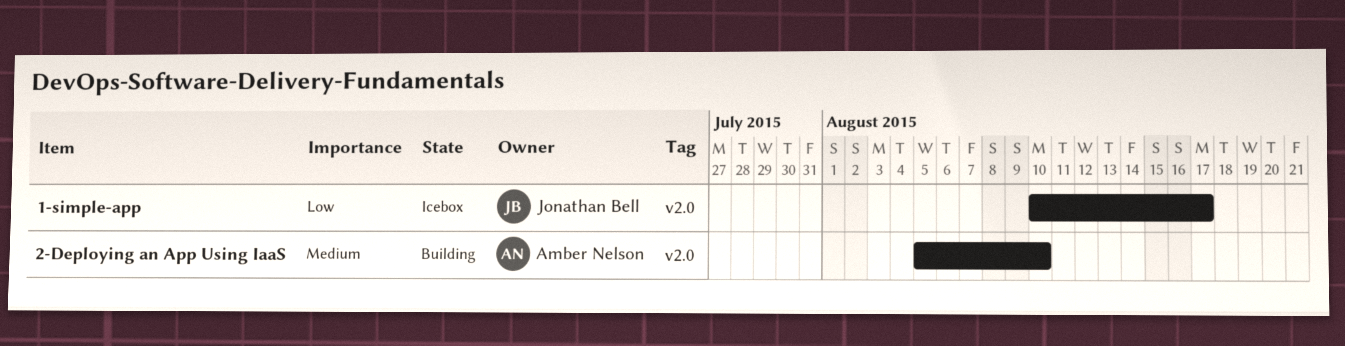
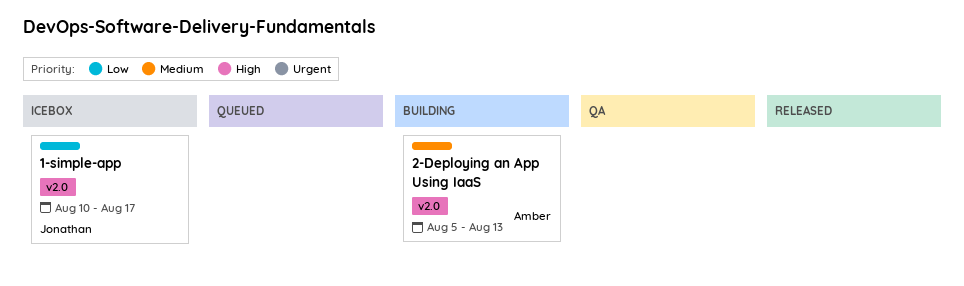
2-Deploying an App Using IaaS, due: Aug 10 -> Aug 13

